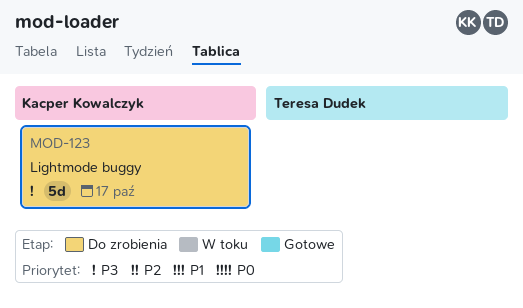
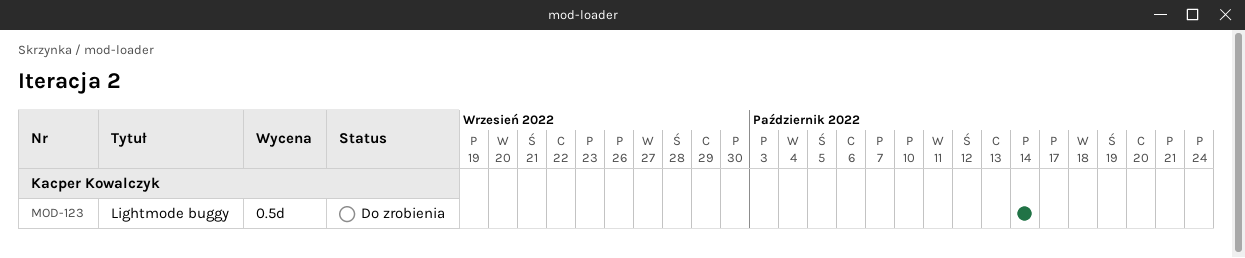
MOD-123, estimate: 5d -> 0.5d
MOD-123, due: Oct 17 -> Oct 14

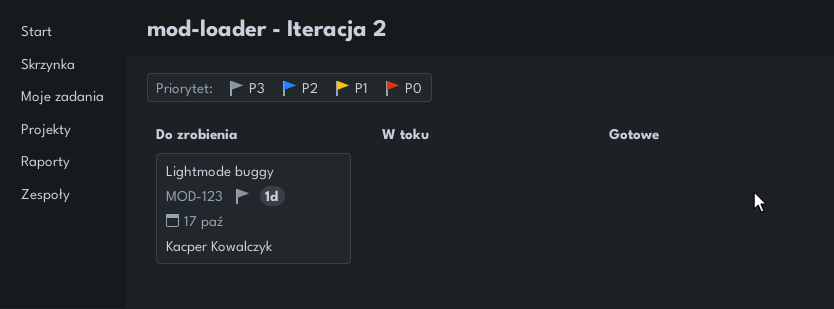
MOD-123, estimate: 0.5d -> 1d
MOD-123, due: Oct 14 -> Oct 17

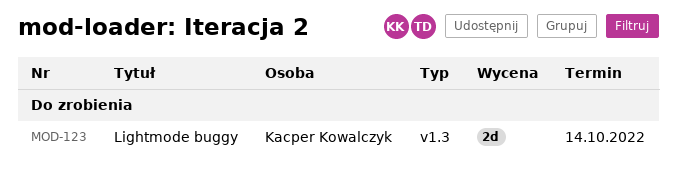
MOD-123, estimate: 1d -> 2d
MOD-123, due: Oct 17 -> Oct 14

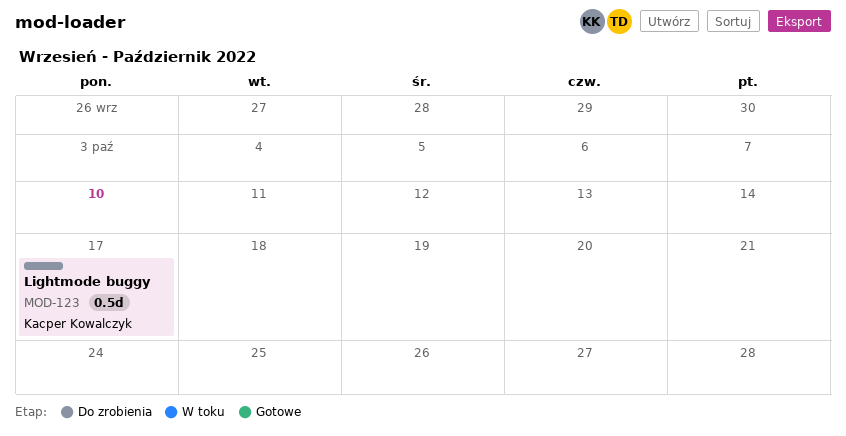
MOD-123, estimate: 2d -> 0.5d
MOD-123, due: Oct 14 -> Oct 17

